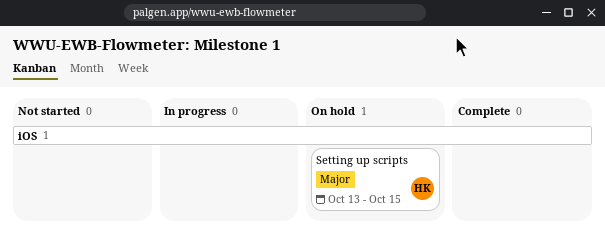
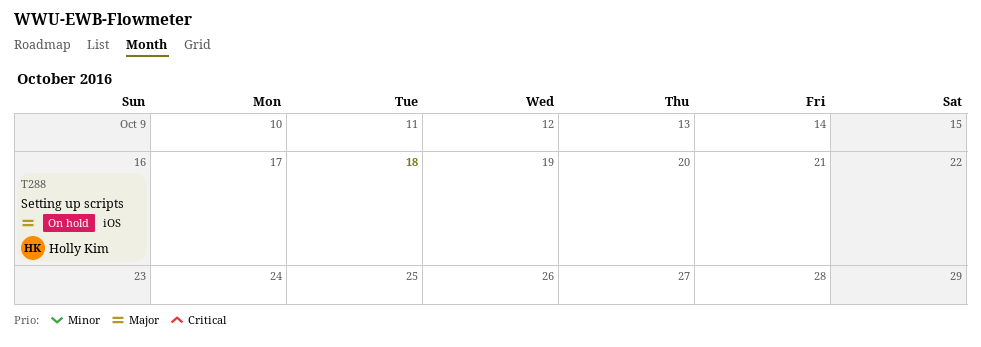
Setting up scripts, due: Oct 15 -> Oct 16

